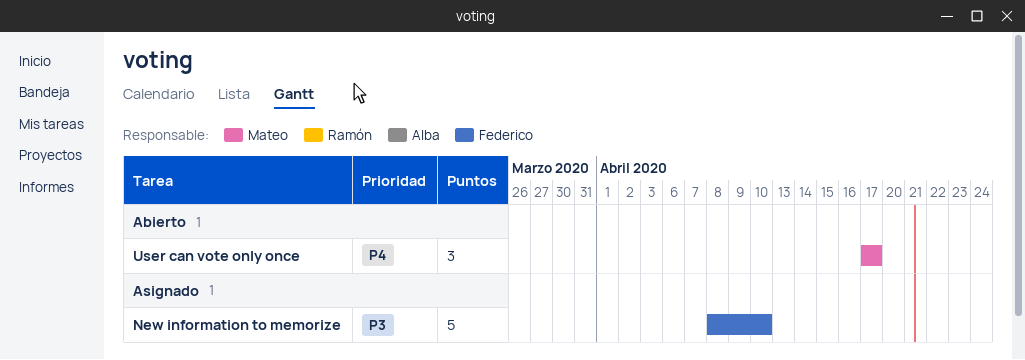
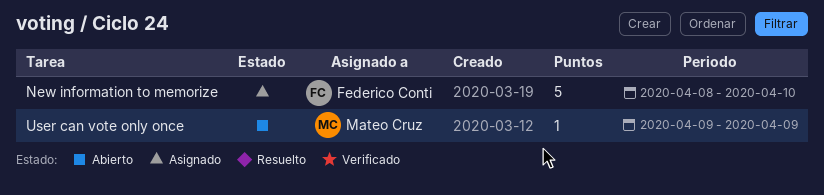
User can vote only once, estimate: 3 -> 1
User can vote only once, start: Apr 17 -> Apr 9
User can vote only once, due: Apr 17 -> Apr 9

